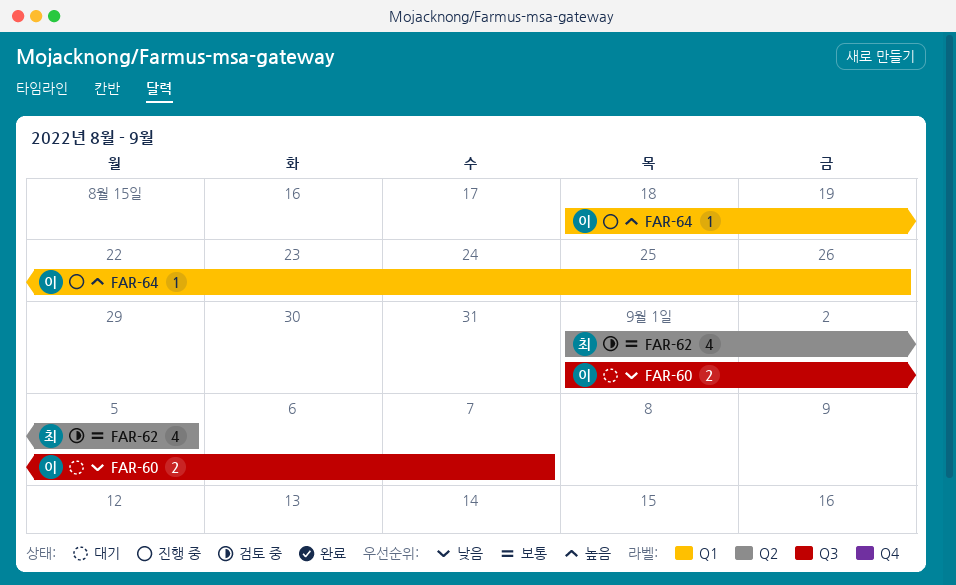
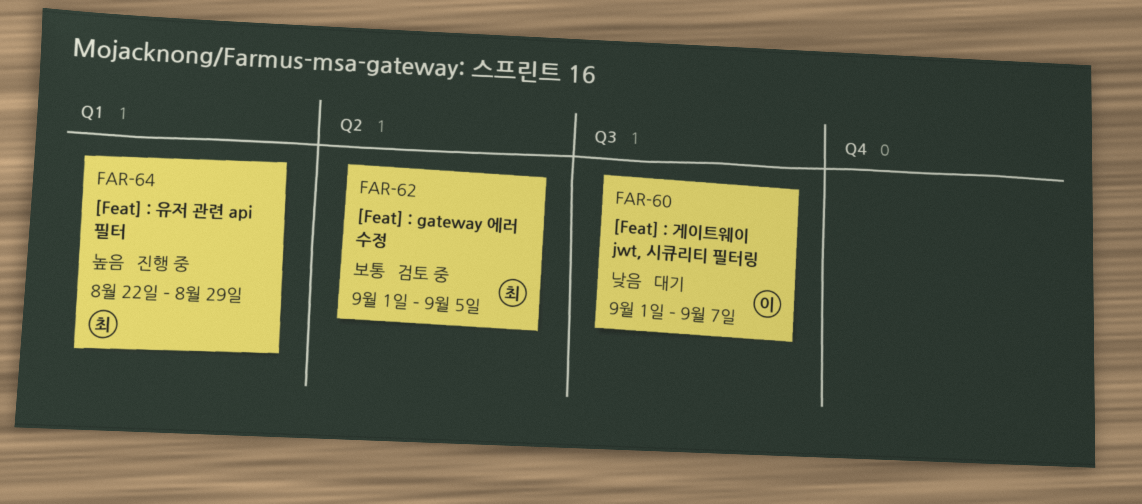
FAR-64, owner: 이 -> 최
FAR-64, start: Aug 18 -> Aug 22
FAR-64, due: Aug 26 -> Aug 29

